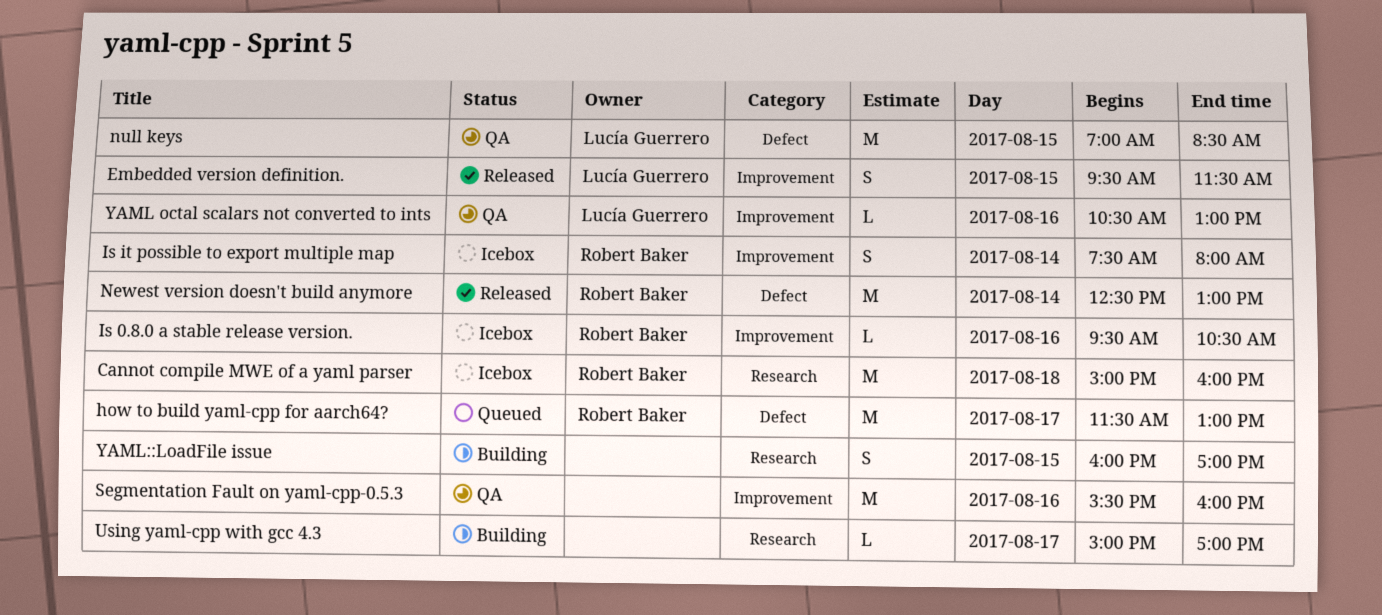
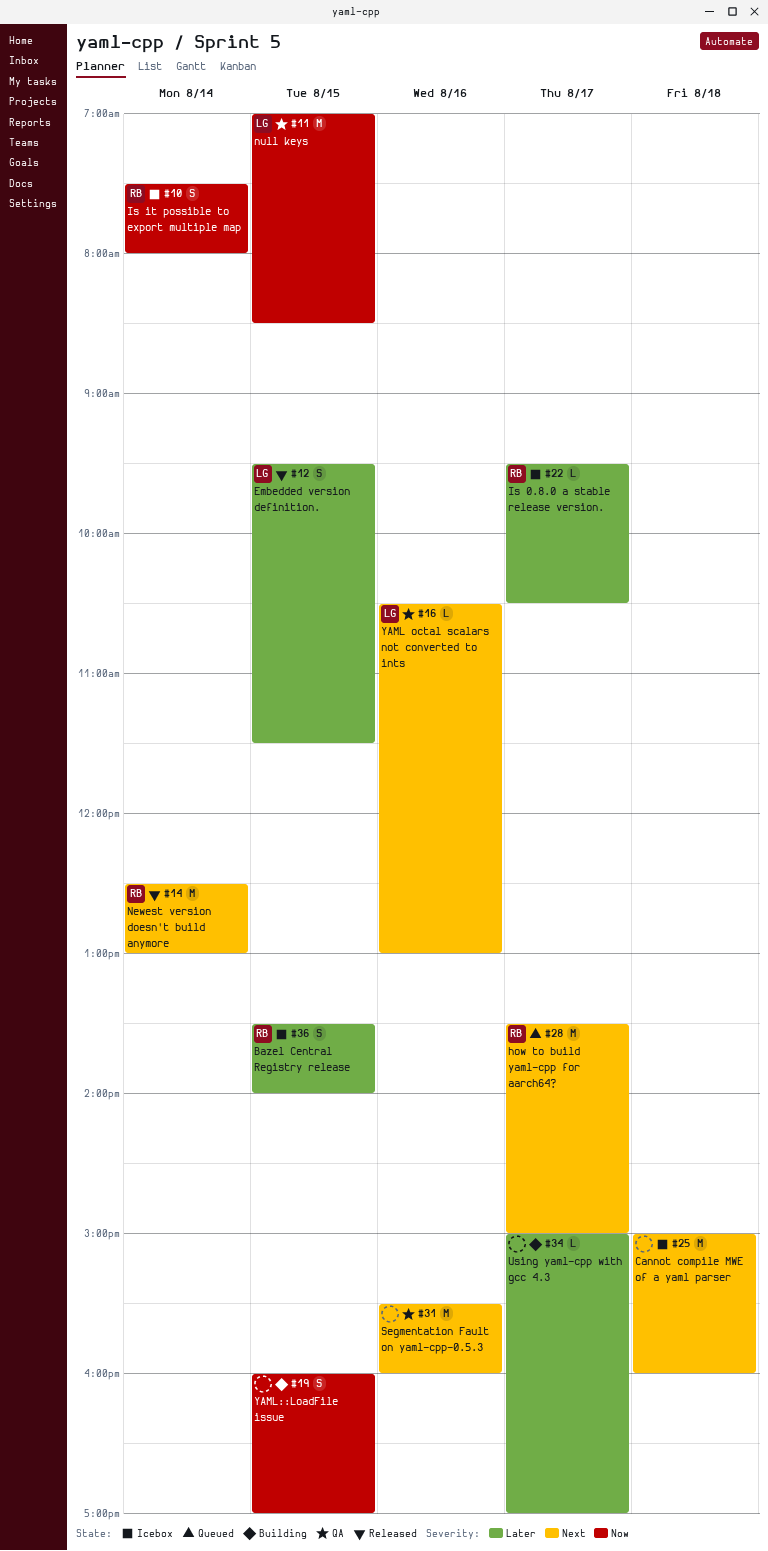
Bazel Central Registry release: none -> present
Cannot compile MWE of a yaml parser, owner: Robert Baker -> none
how to build yaml-cpp for aarch64?, begins: 11:30 -> 13:30
how to build yaml-cpp for aarch64?, ends: 13:00 -> 15:00
Is 0.8.0 a stable release version., day: Aug 16 -> Aug 17

